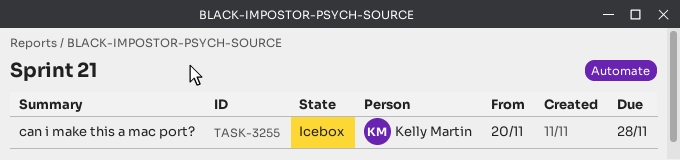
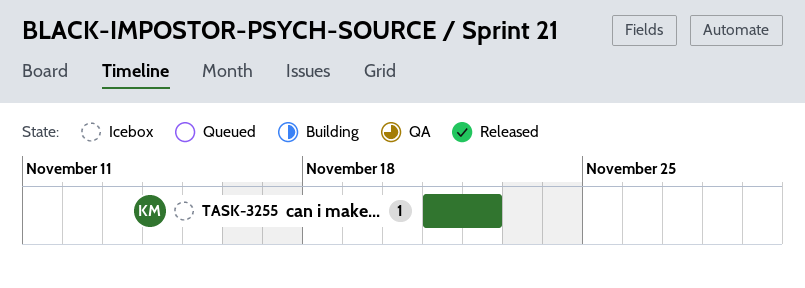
TASK-3255, start: Nov 20 -> Nov 21
TASK-3255, due: Nov 28 -> Nov 22

